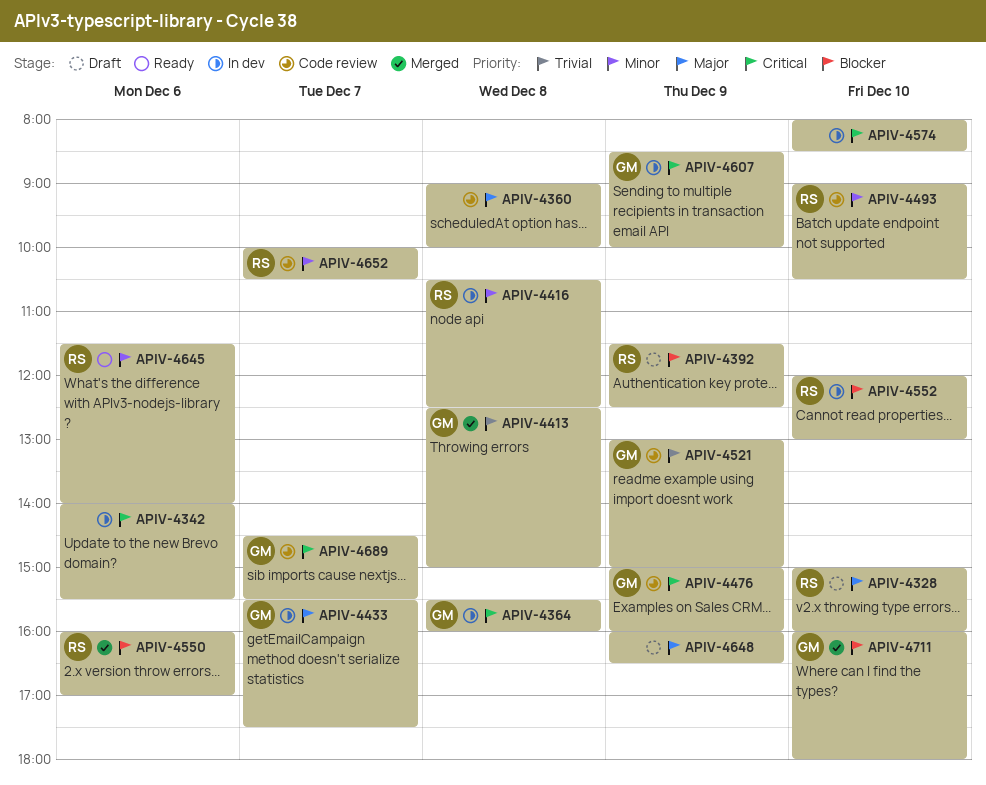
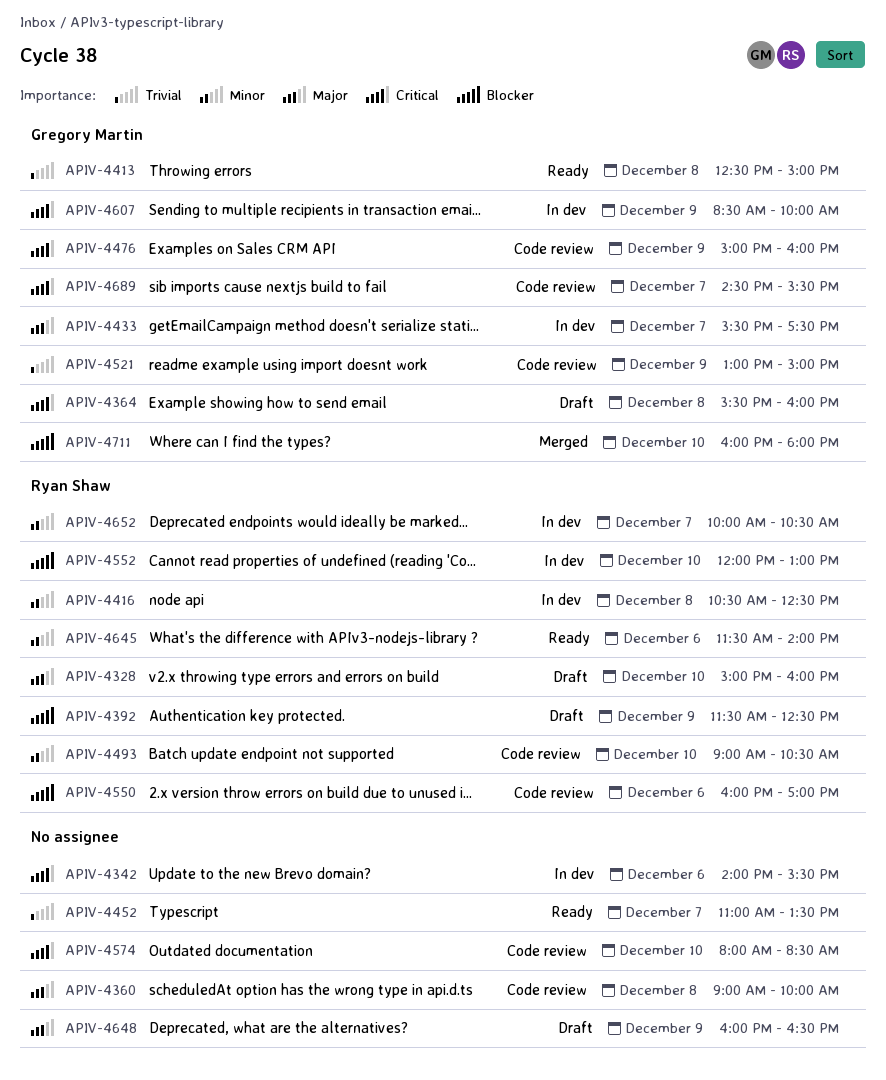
APIV-4364, status: In dev -> Draft
APIV-4413, status: Merged -> Ready
APIV-4452: none -> present
APIV-4550, status: Merged -> Code review
APIV-4574, status: In dev -> Code review
APIV-4652, status: Code review -> In dev

